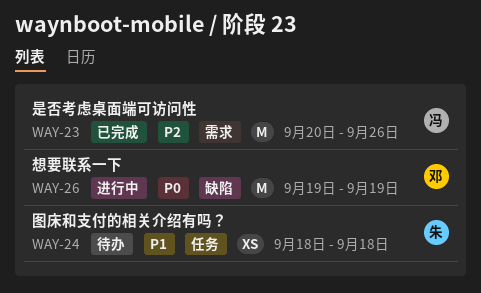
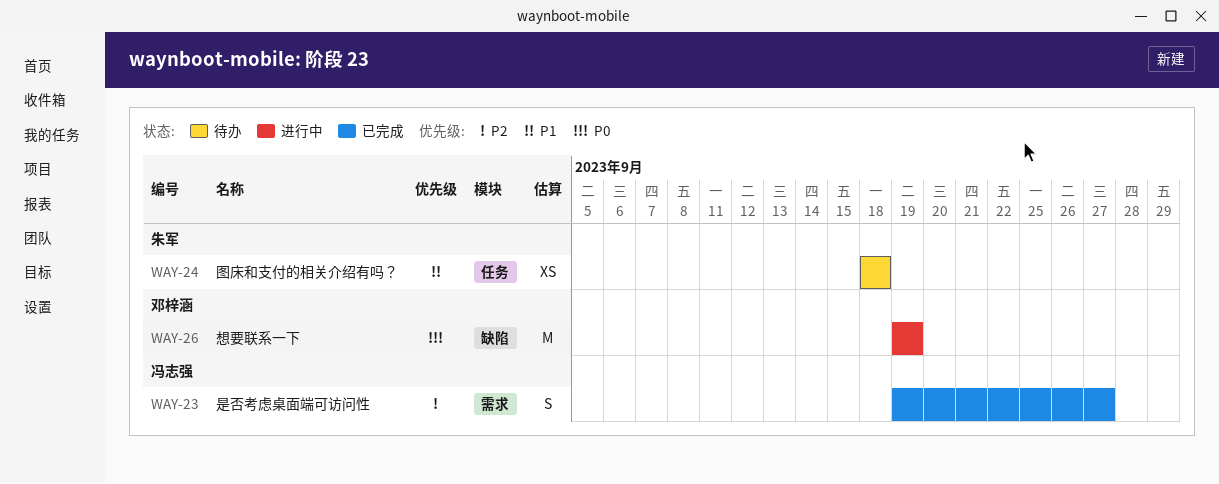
WAY-23, estimate: M -> S
WAY-23, start: Sep 20 -> Sep 19
WAY-23, due: Sep 26 -> Sep 27

